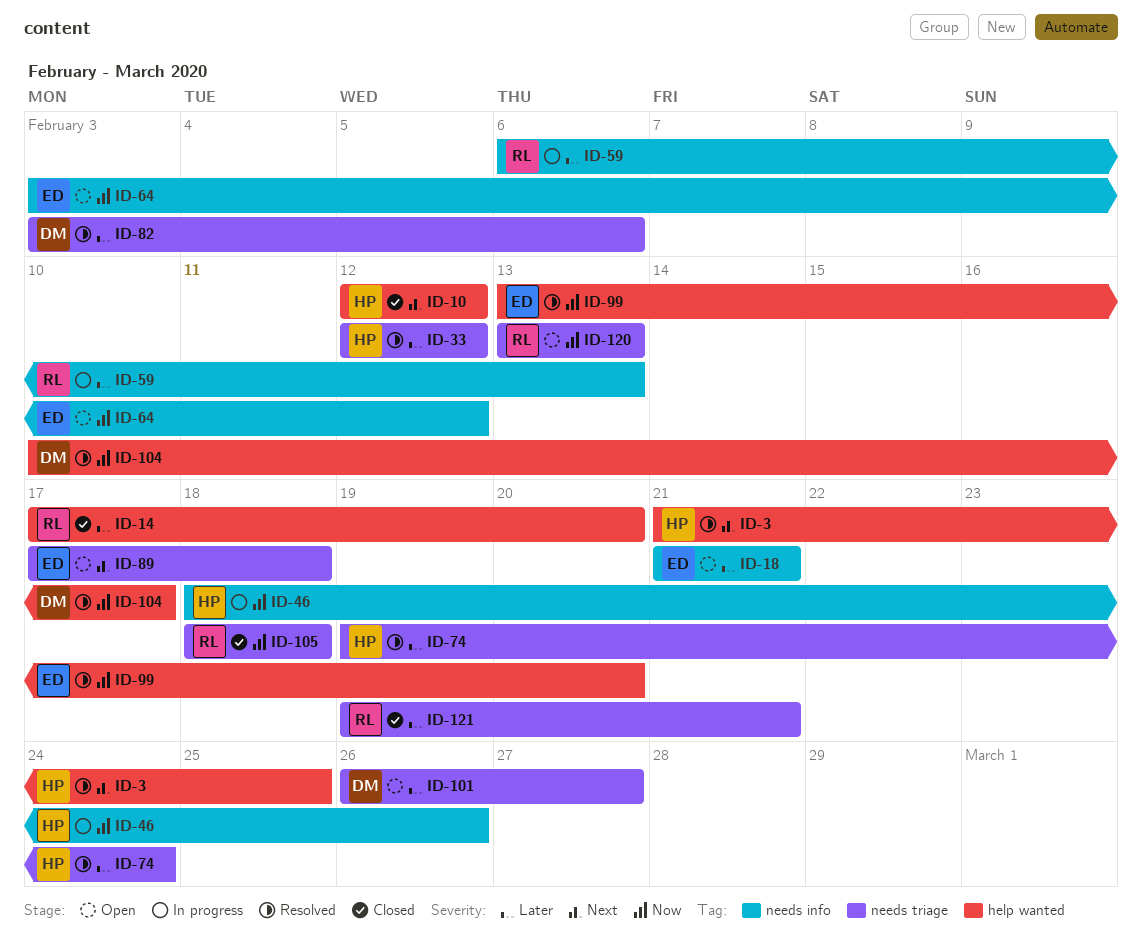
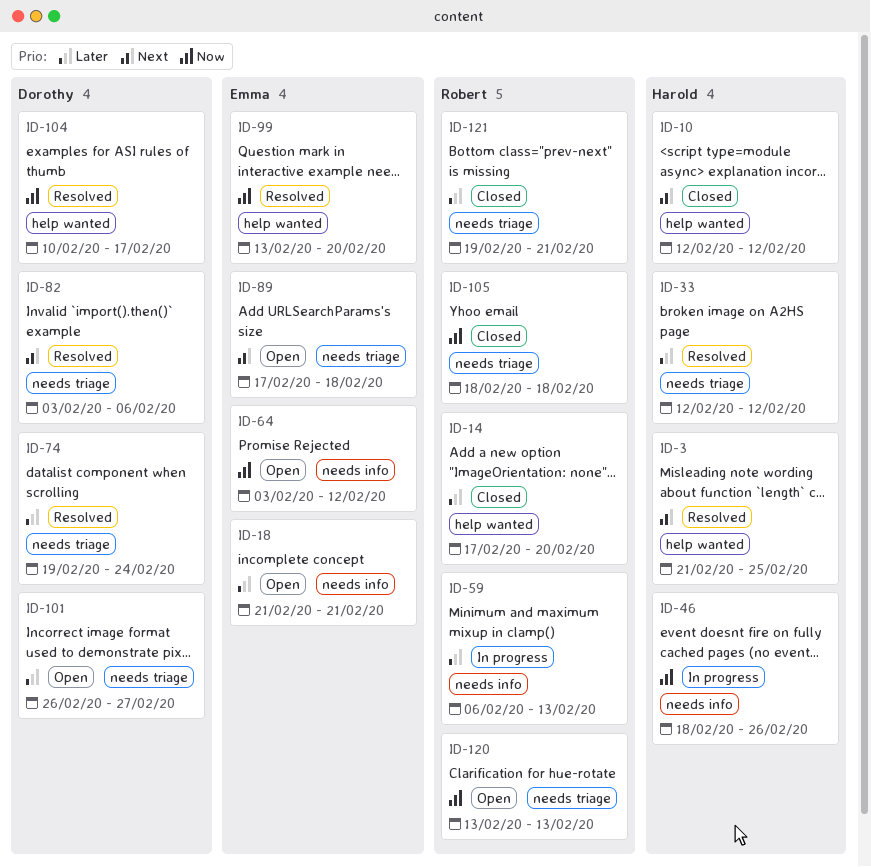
ID-74, owner: Harold -> Dorothy
ID-82, priority: Later -> Next

